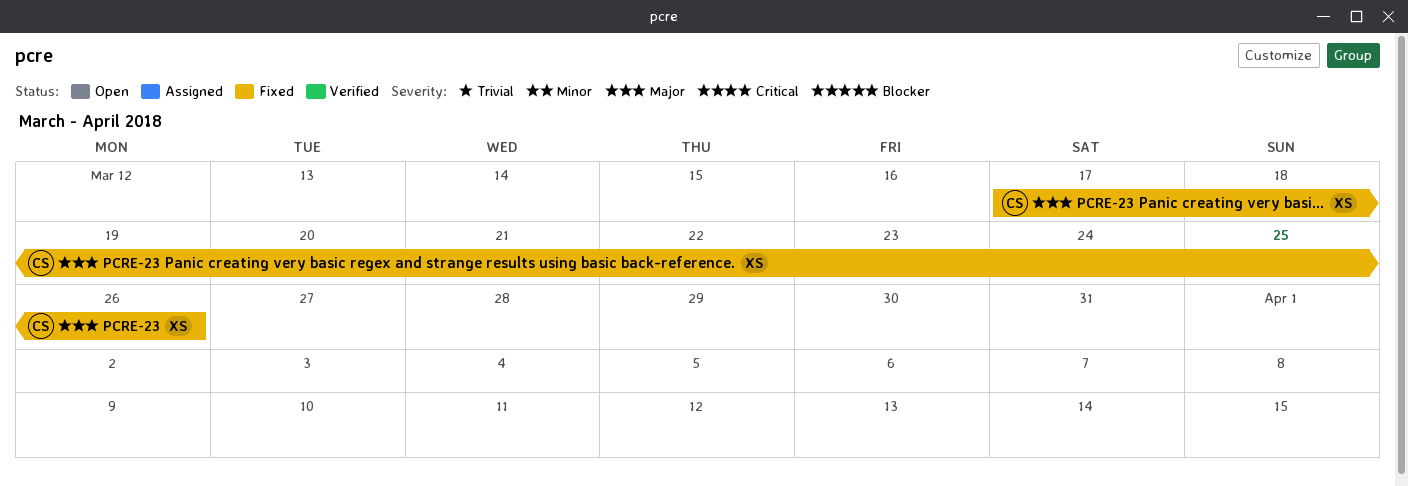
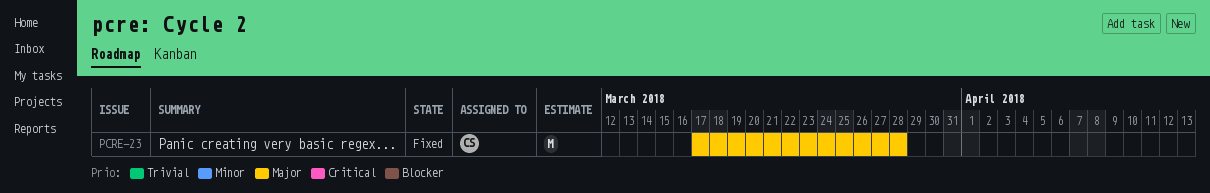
PCRE-23, estimate: XS -> M
PCRE-23, due: Mar 26 -> Mar 28

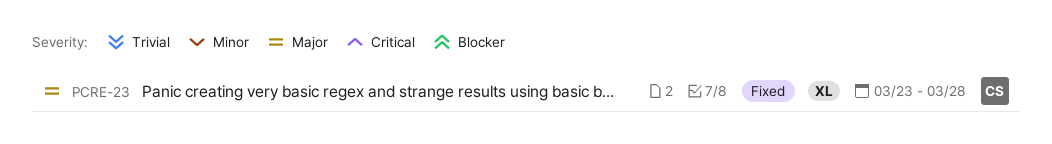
PCRE-23, estimate: M -> XL
PCRE-23, start: Mar 17 -> Mar 23

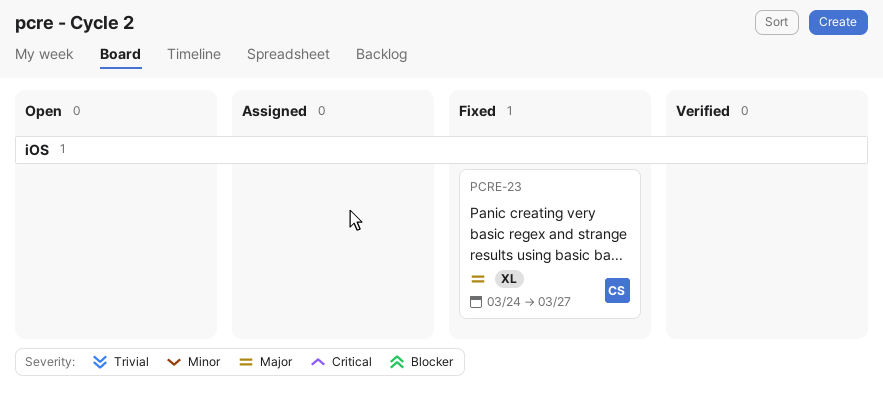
PCRE-23, start: Mar 23 -> Mar 24
PCRE-23, due: Mar 28 -> Mar 27

